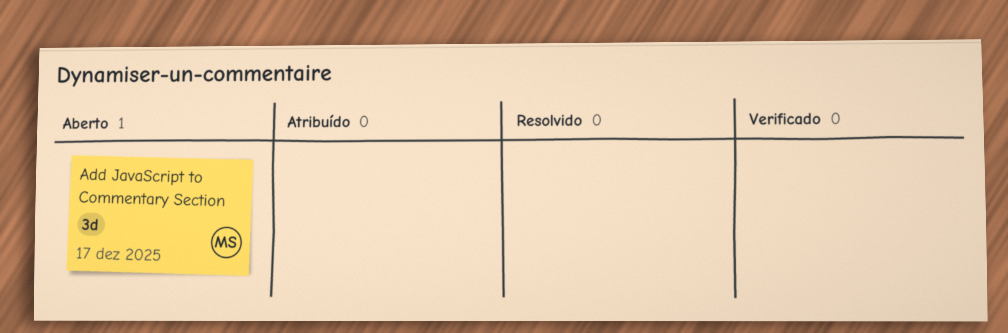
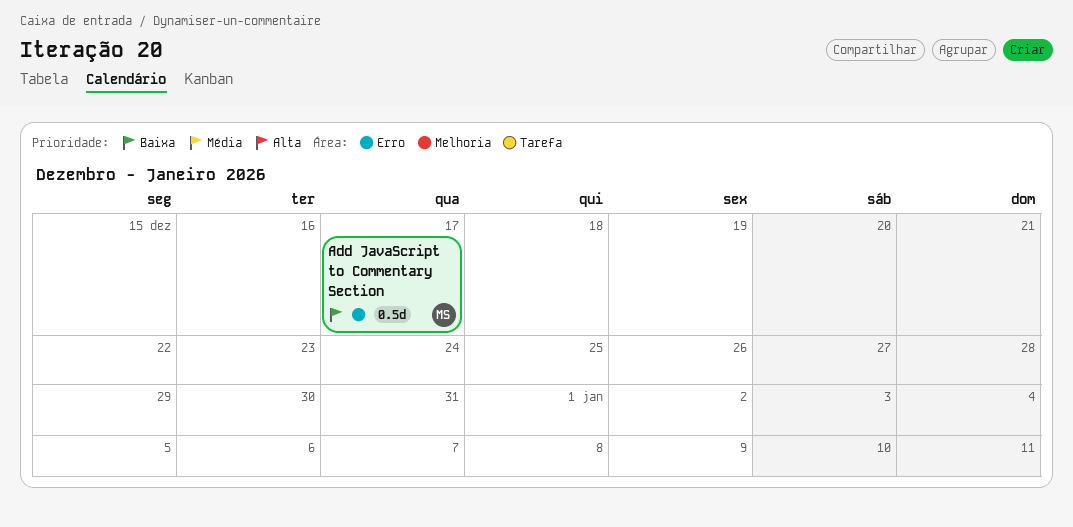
Add JavaScript to Commentary Section, estimate: 3d -> 0.5d

